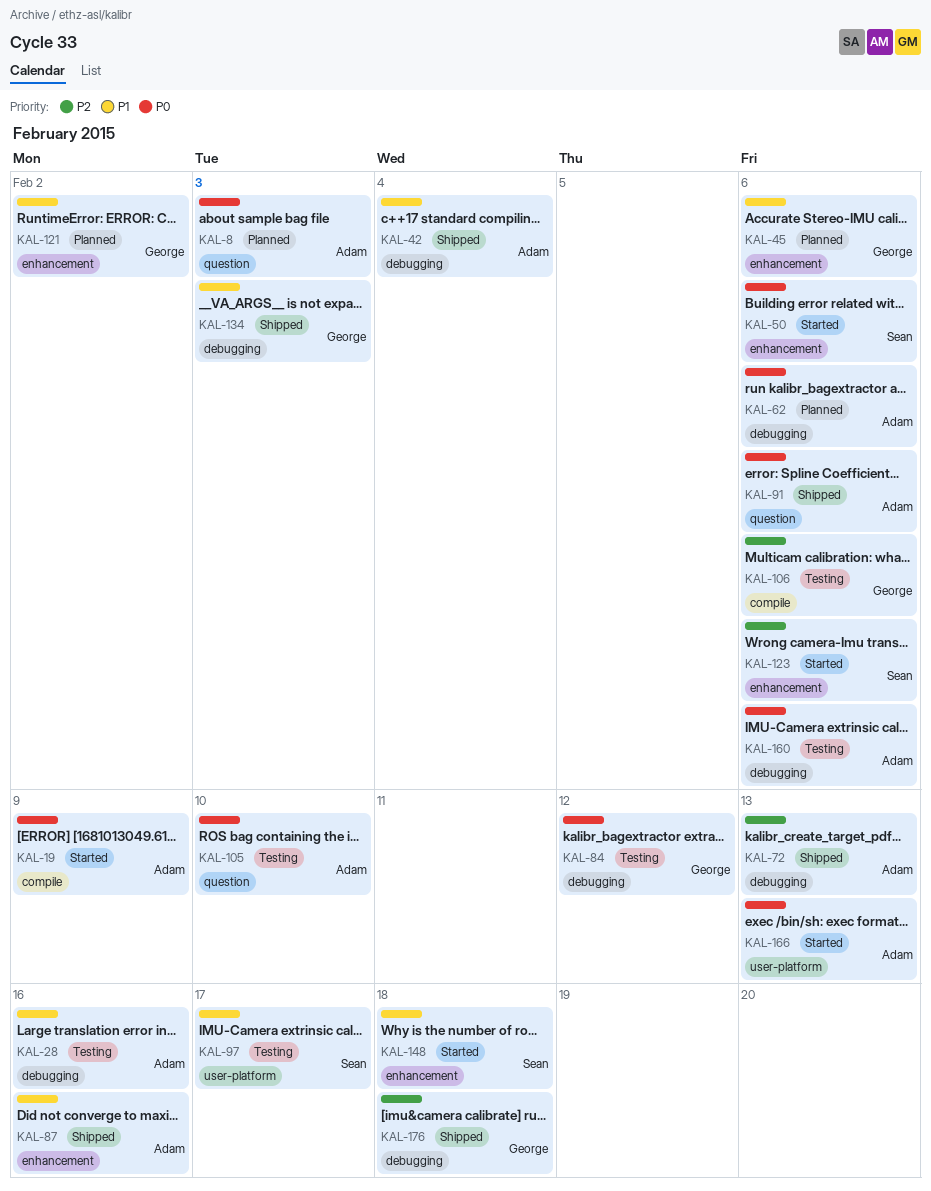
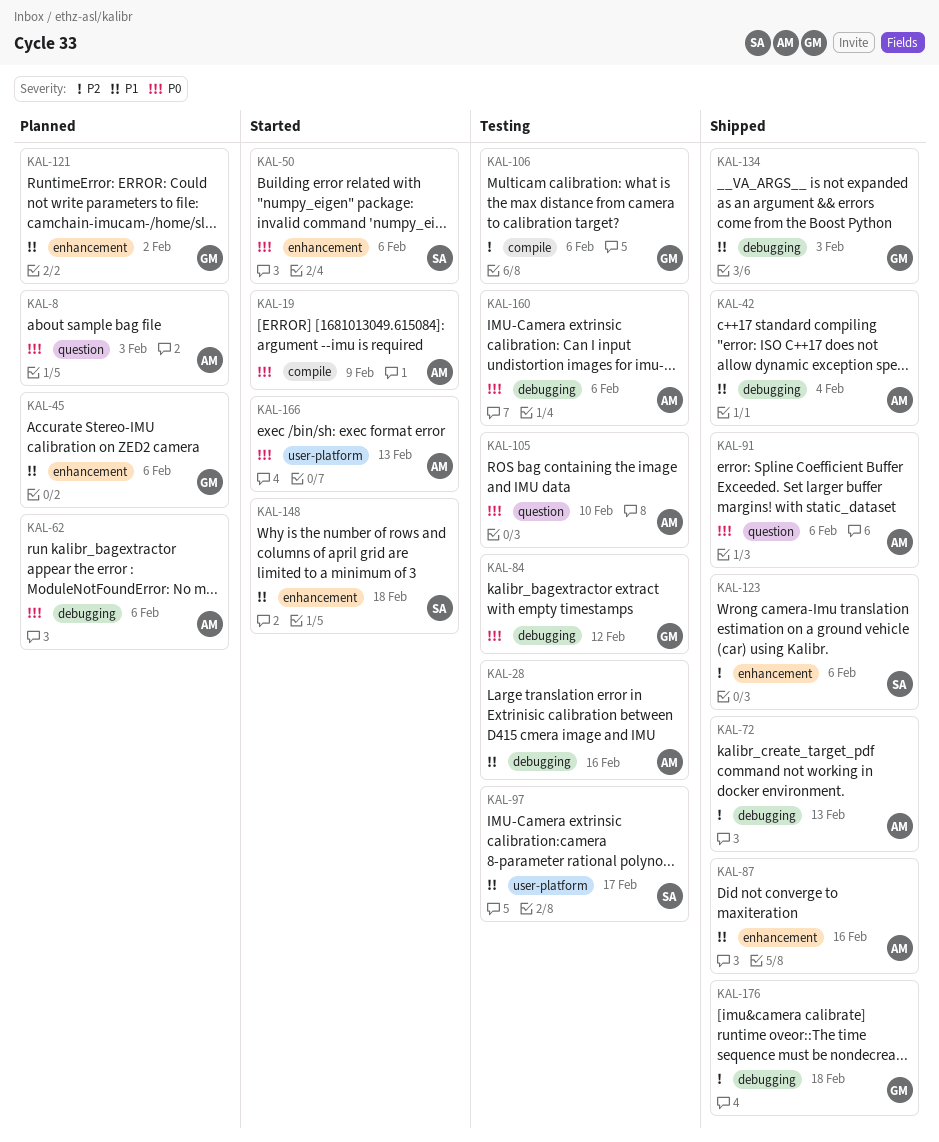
KAL-123, status: Started -> Shipped

